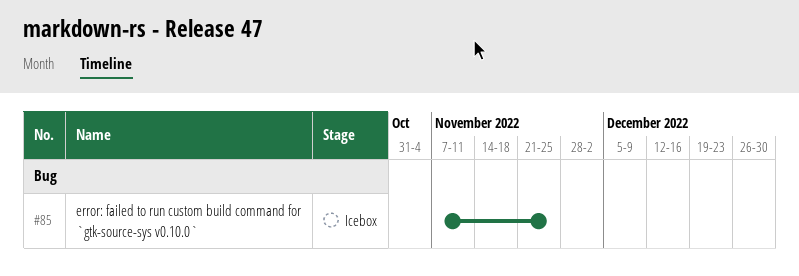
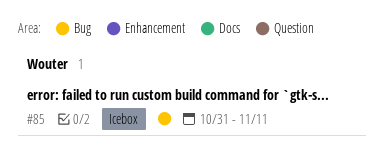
#85, start: Nov 7 -> Oct 31
#85, due: Nov 25 -> Nov 11

